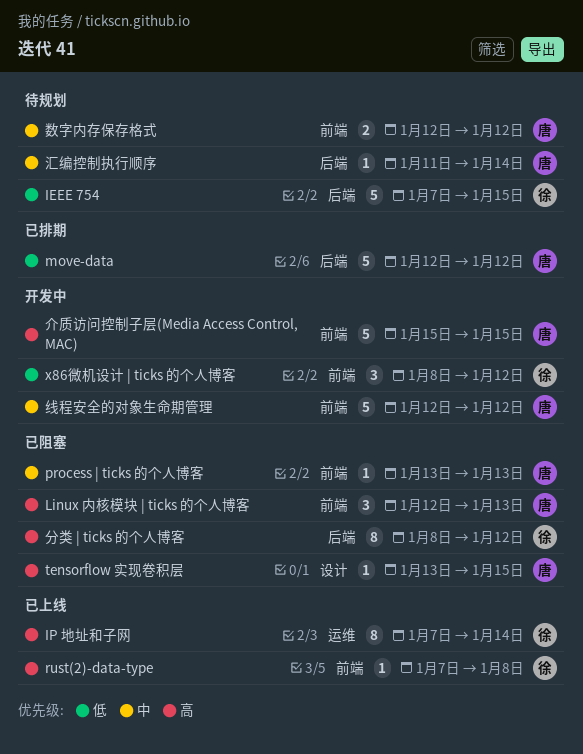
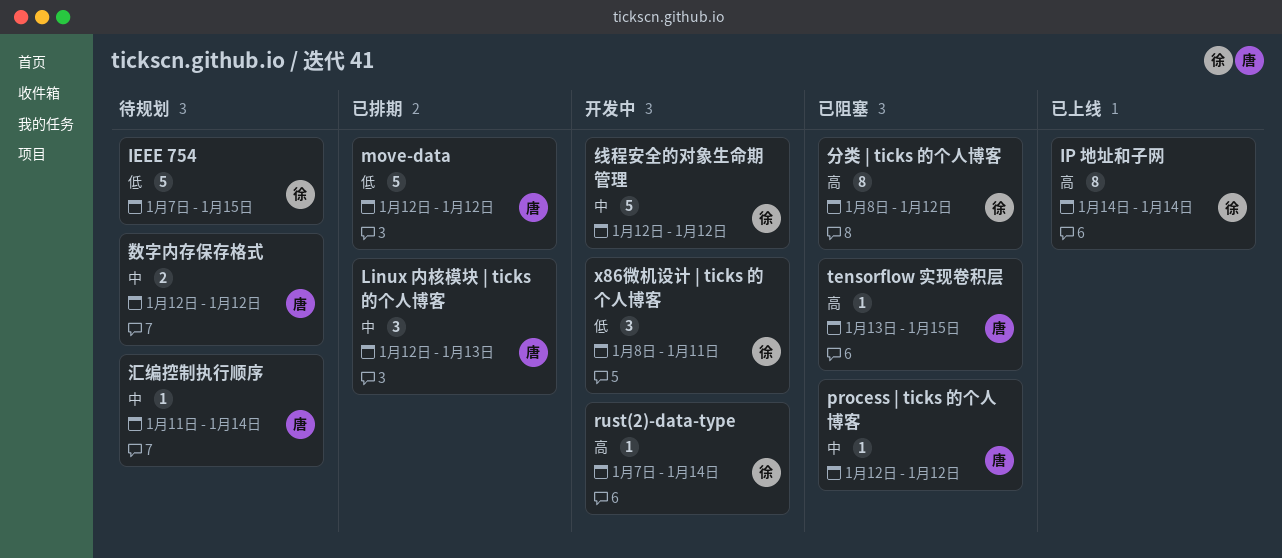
IP 地址和子网, start: Jan 7 -> Jan 14
Linux 内核模块 | ticks 的个人博客, status: 已阻塞 -> 已排期
Linux 内核模块 | ticks 的个人博客, priority: 高 -> 中
process | ticks 的个人博客, start: Jan 13 -> Jan 12
process | ticks 的个人博客, due: Jan 13 -> Jan 12
rust(2)-data-type, status: 已上线 -> 开发中
rust(2)-data-type, due: Jan 8 -> Jan 14
x86微机设计 | ticks 的个人博客, due: Jan 12 -> Jan 11
介质访问控制子层(Media Access Control, MAC): present -> none
线程安全的对象生命期管理, owner: 唐 -> 徐

